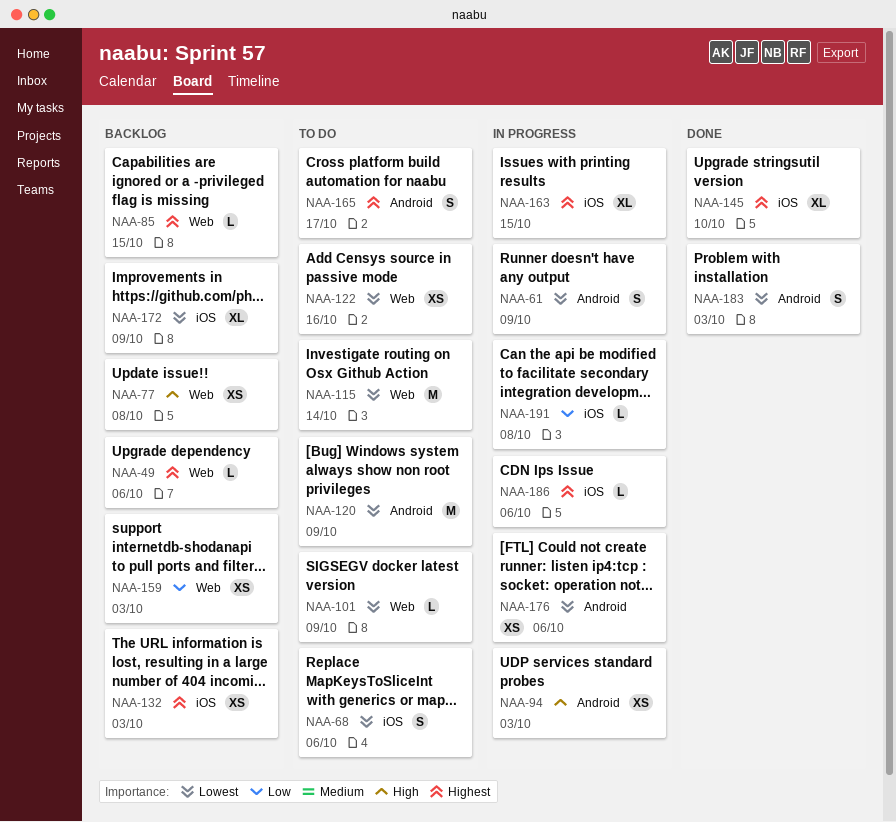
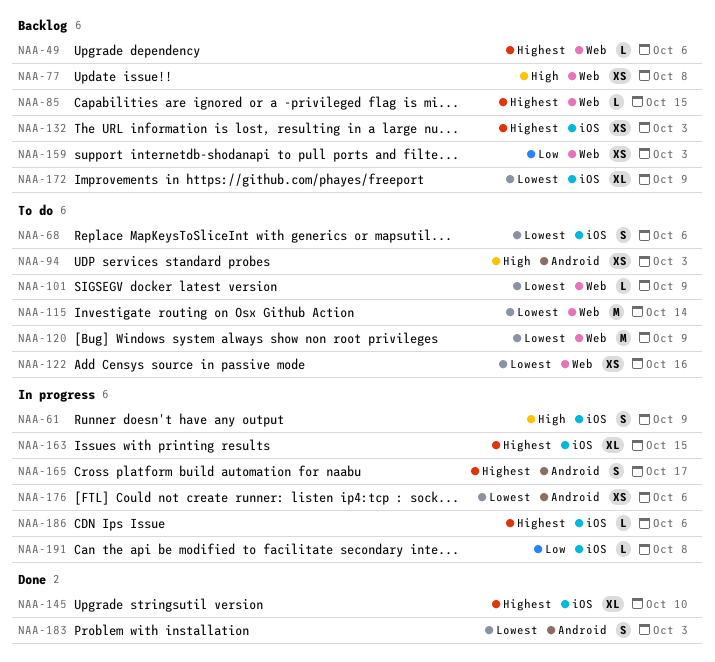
NAA-61, priority: Lowest -> High
NAA-61, label: Android -> iOS
NAA-94, status: In progress -> To do
NAA-120, label: Android -> Web
NAA-165, status: To do -> In progress

